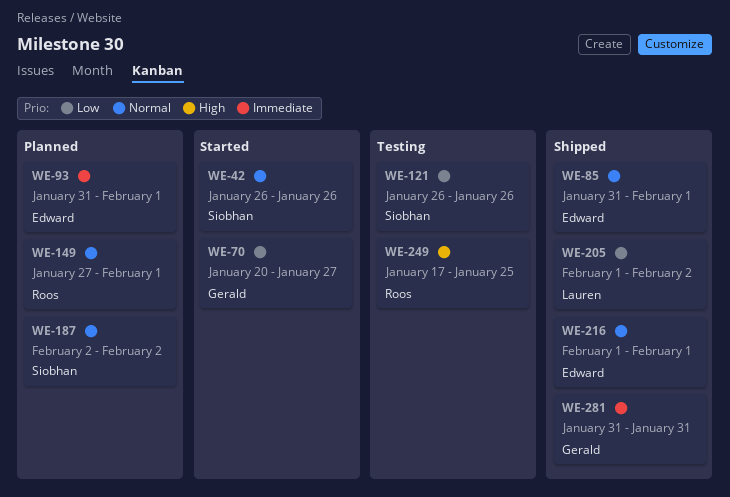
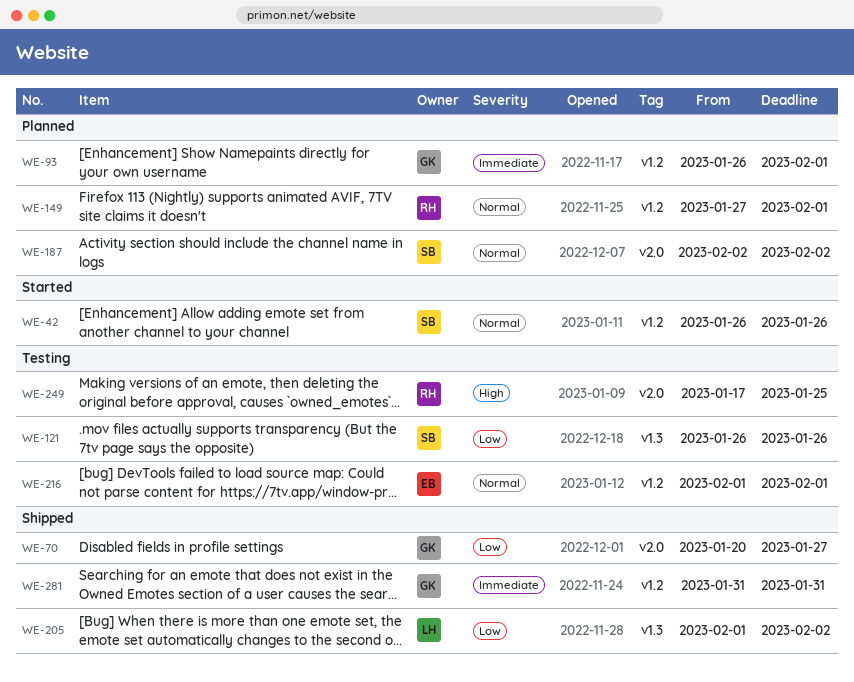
WE-70, status: Started -> Shipped
WE-85: present -> none
WE-93, owner: Edward -> Gerald
WE-93, start: Jan 31 -> Jan 26
WE-216, status: Shipped -> Testing

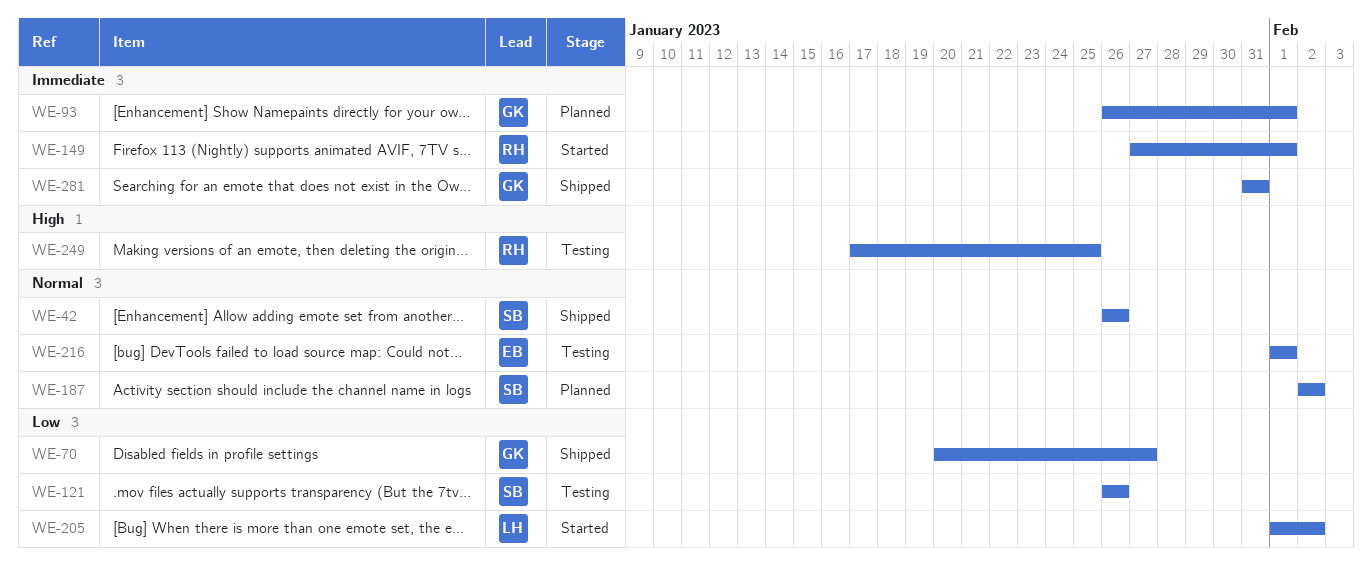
WE-42, status: Started -> Shipped
WE-149, status: Planned -> Started
WE-149, priority: Normal -> Immediate
WE-205, status: Shipped -> Started

